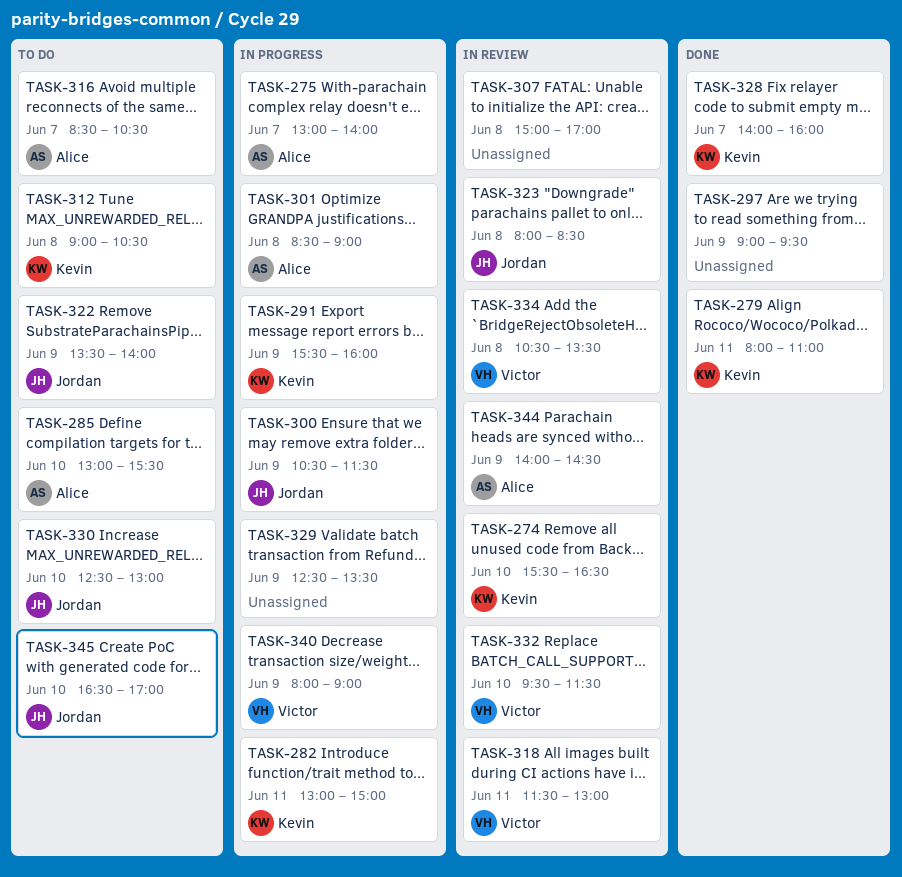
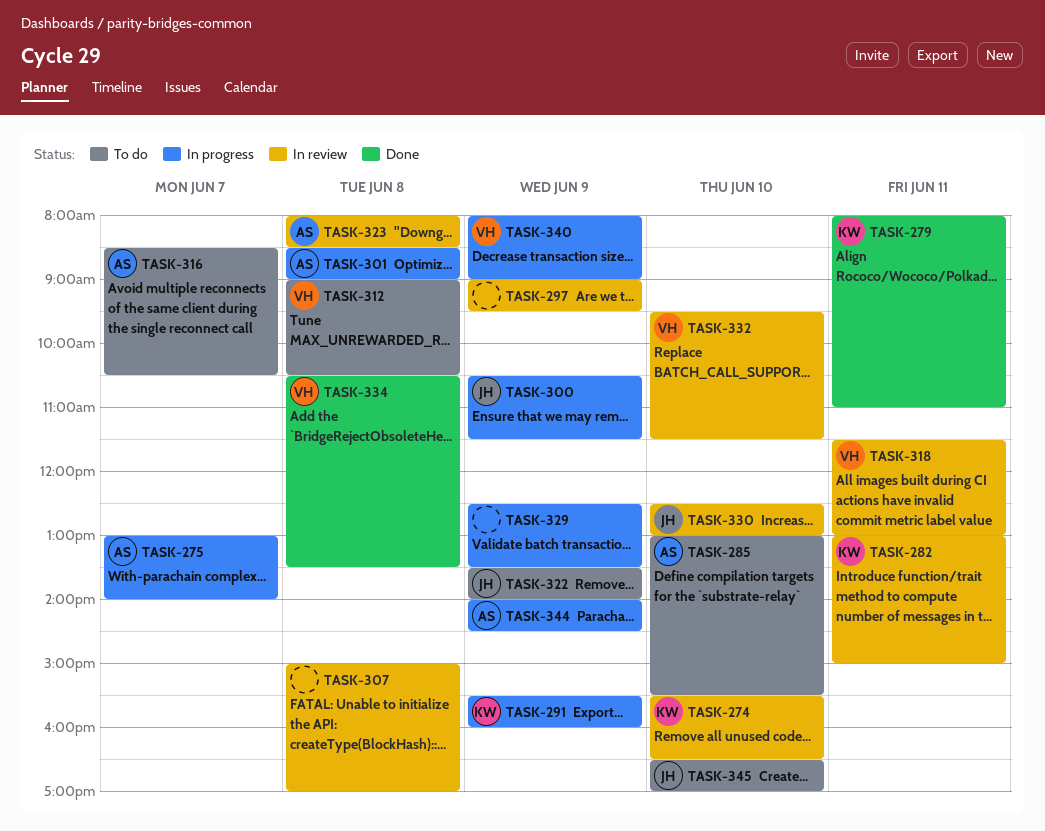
TASK-282, status: In progress -> In review
TASK-297, status: Done -> In review
TASK-312, owner: Kevin -> Victor
TASK-323, owner: Jordan -> Alice
TASK-328: present -> none
TASK-330, status: To do -> In review
TASK-334, status: In review -> Done
TASK-344, status: In review -> In progress

